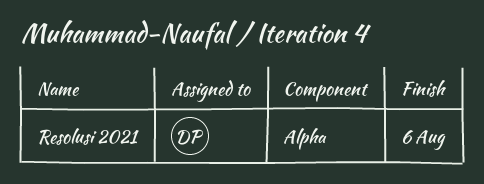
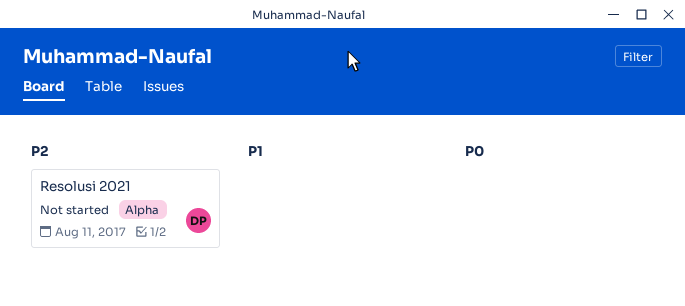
Resolusi 2021, due: Aug 6 -> Aug 11

